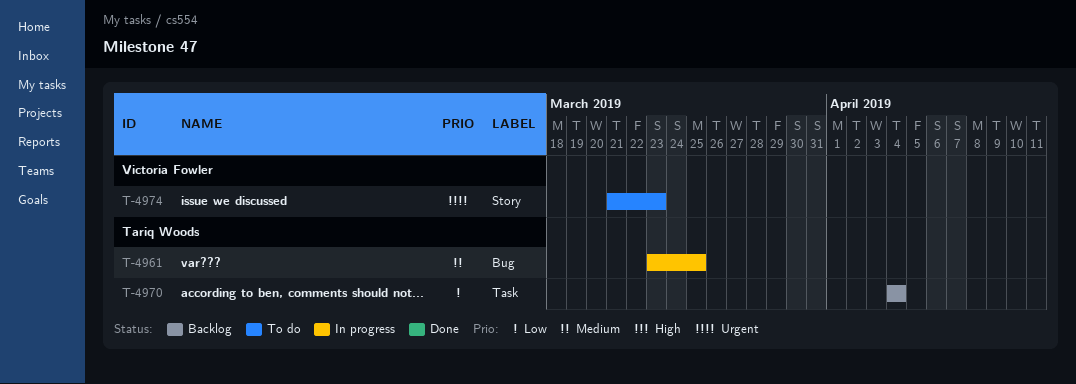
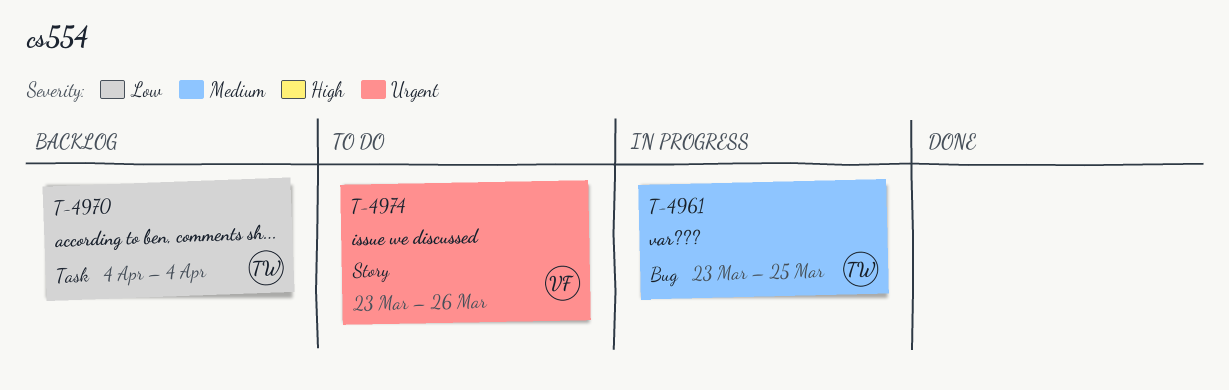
T-4974, start: Mar 21 -> Mar 23
T-4974, due: Mar 23 -> Mar 26

